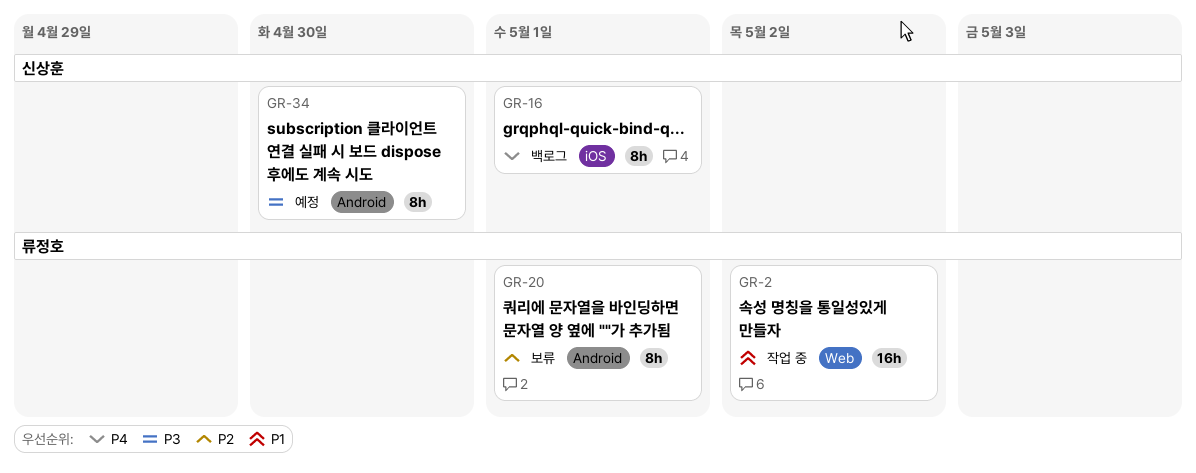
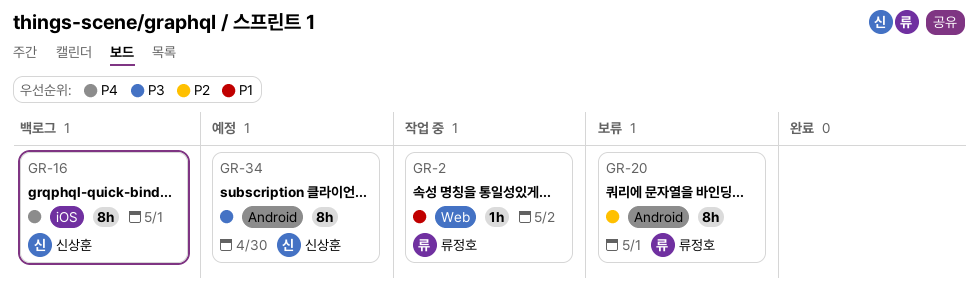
GR-2, estimate: 16h -> 1h

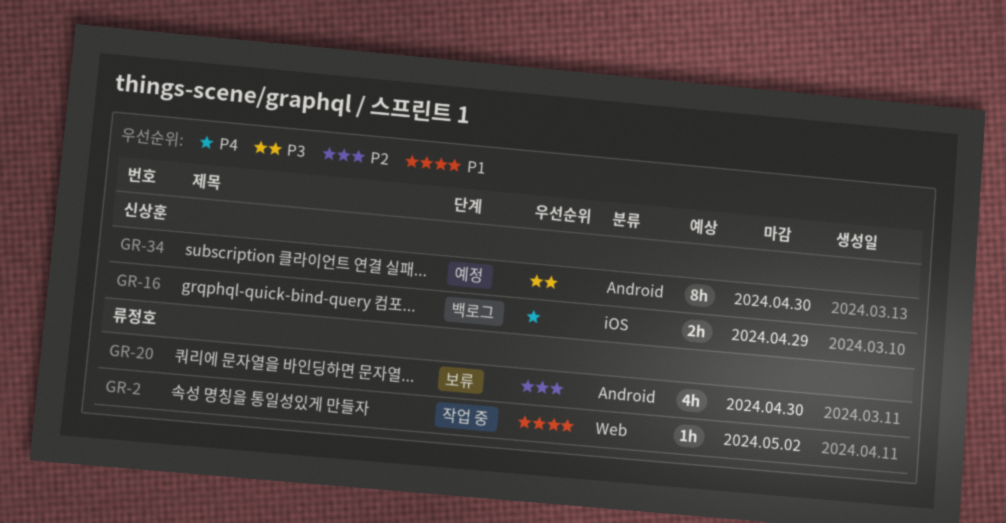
GR-16, estimate: 8h -> 2h
GR-16, due: May 1 -> Apr 29
GR-20, estimate: 8h -> 4h
GR-20, due: May 1 -> Apr 30

